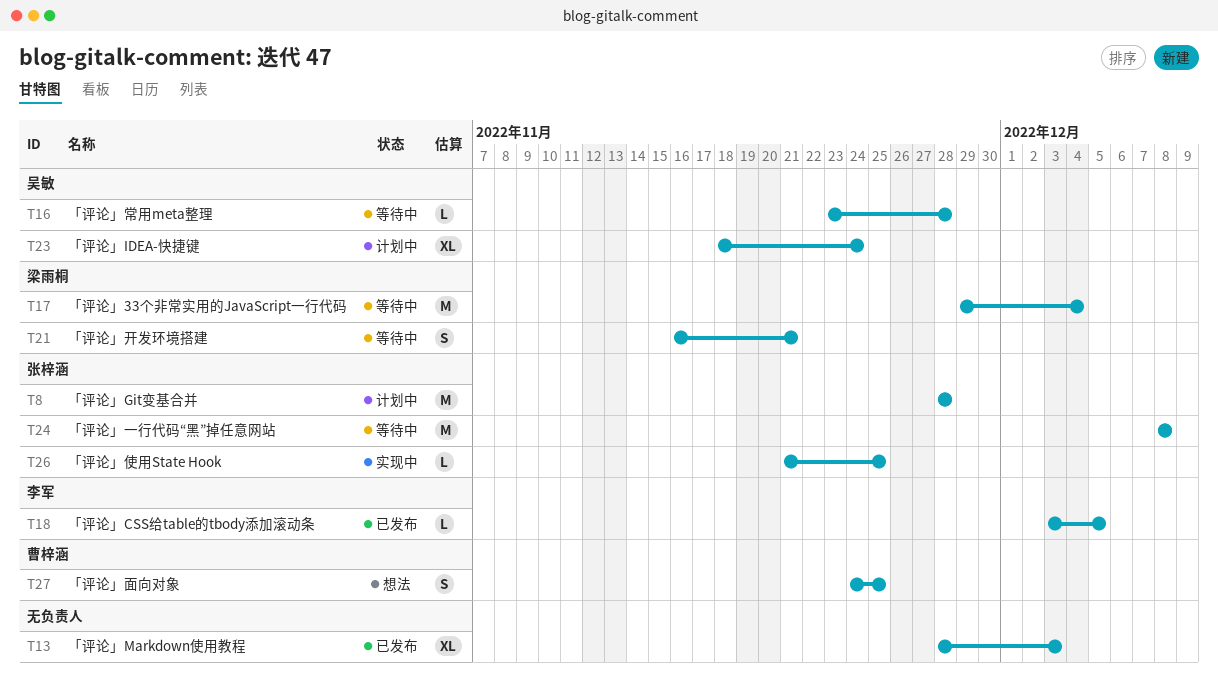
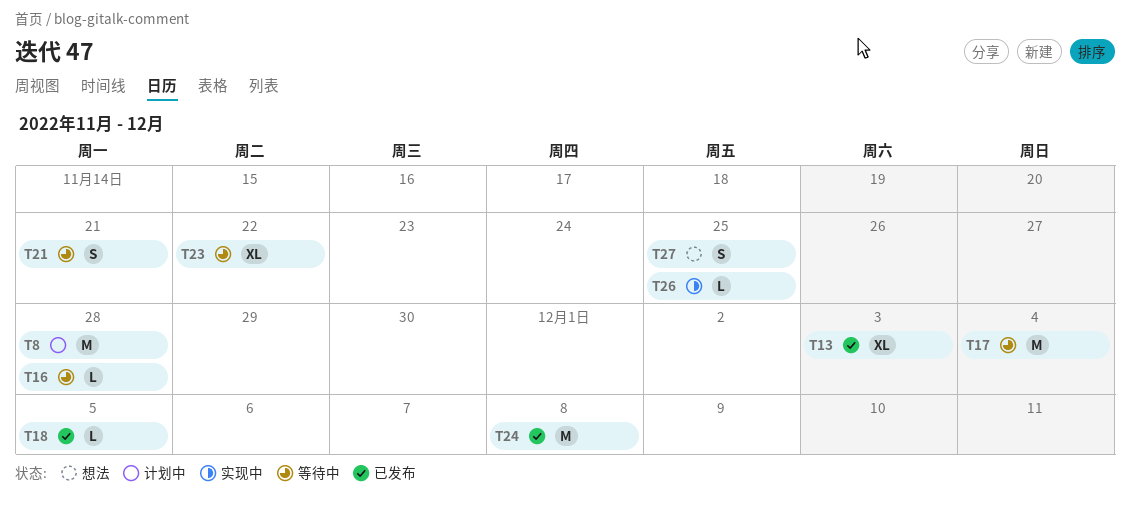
T23, status: 计划中 -> 等待中
T23, due: Nov 24 -> Nov 22
T24, status: 等待中 -> 已发布

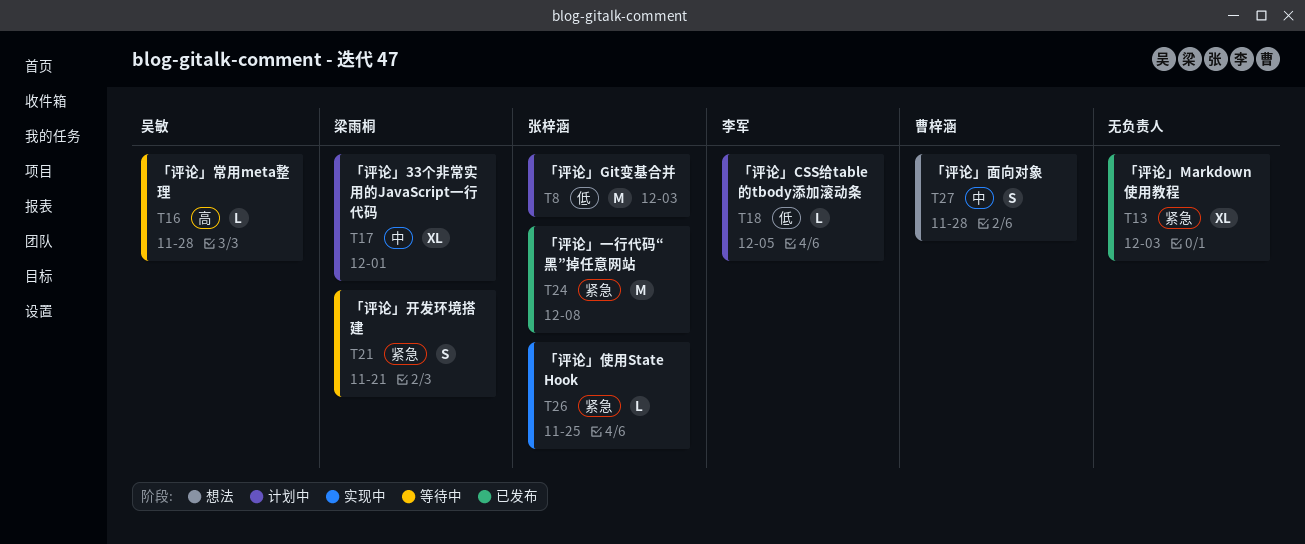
T8, due: Nov 28 -> Dec 3
T17, status: 等待中 -> 计划中
T17, estimate: M -> XL
T17, due: Dec 4 -> Dec 1
T18, status: 已发布 -> 计划中
T23: present -> none
T27, due: Nov 25 -> Nov 28

